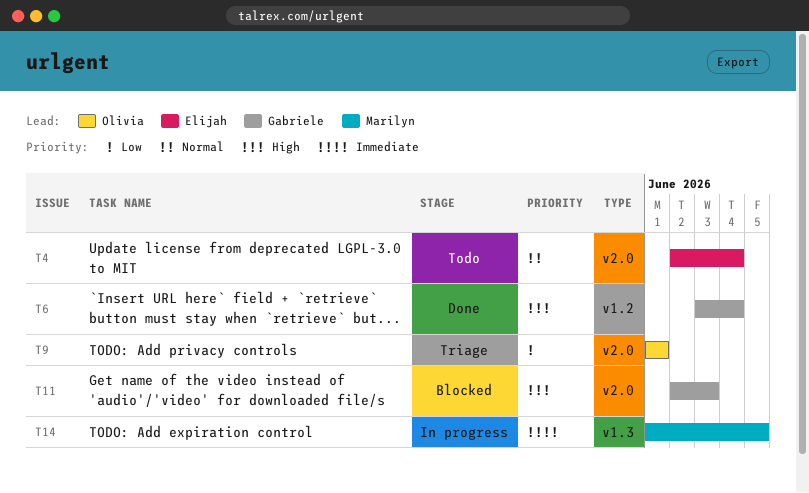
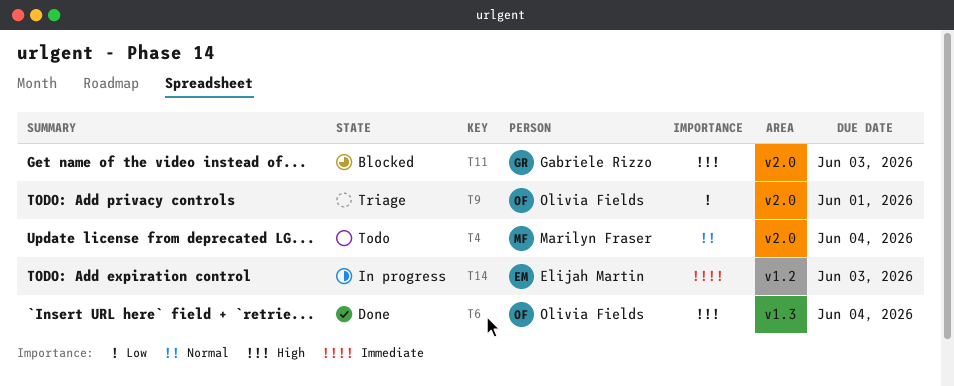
T4, owner: Elijah Martin -> Marilyn Fraser
T6, owner: Gabriele Rizzo -> Olivia Fields
T6, label: v1.2 -> v1.3
T14, owner: Marilyn Fraser -> Elijah Martin
T14, label: v1.3 -> v1.2
T14, due: Jun 5 -> Jun 3

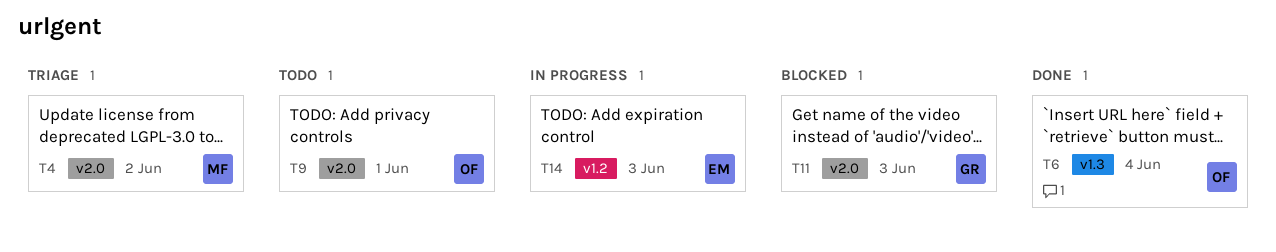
T4, status: Todo -> Triage
T4, due: Jun 4 -> Jun 2
T9, status: Triage -> Todo

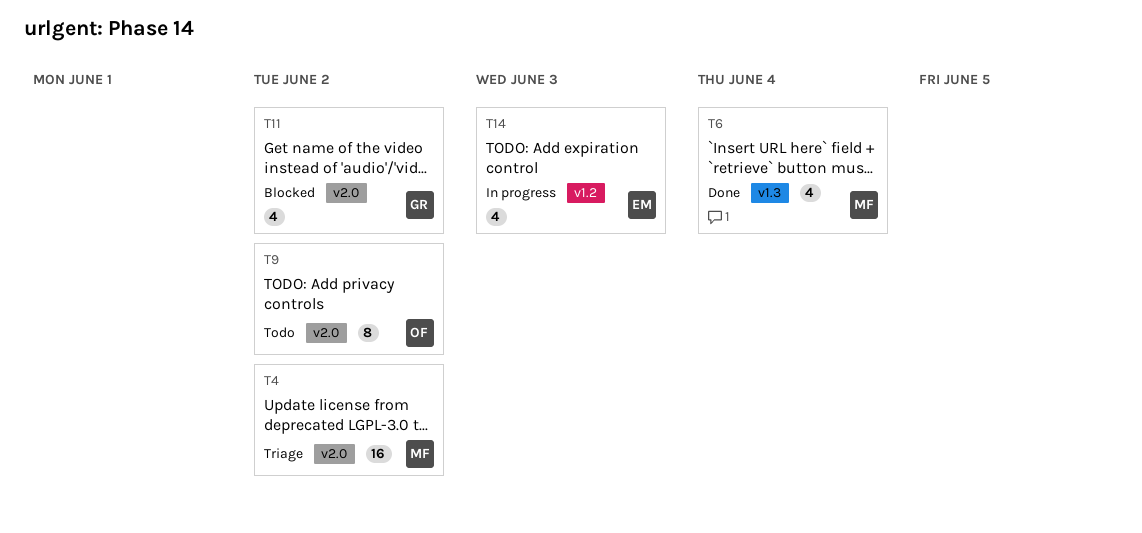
T6, owner: OF -> MF
T9, due: Jun 1 -> Jun 2
T11, due: Jun 3 -> Jun 2

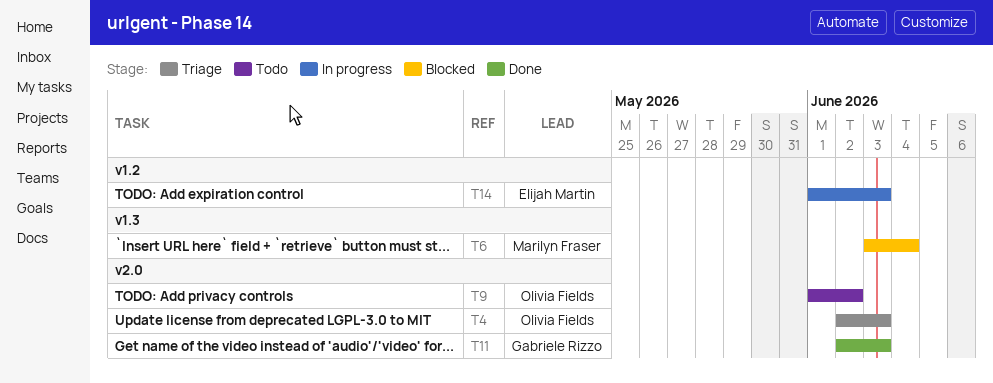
T4, owner: Marilyn Fraser -> Olivia Fields
T4, due: Jun 2 -> Jun 3
T6, status: Done -> Blocked
T11, status: Blocked -> Done
T11, due: Jun 2 -> Jun 3

